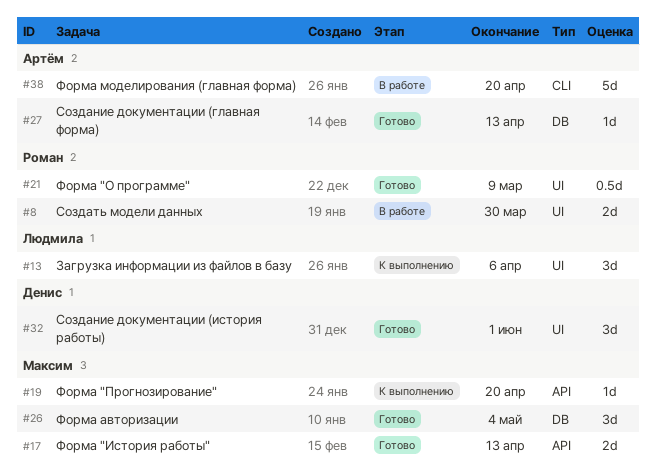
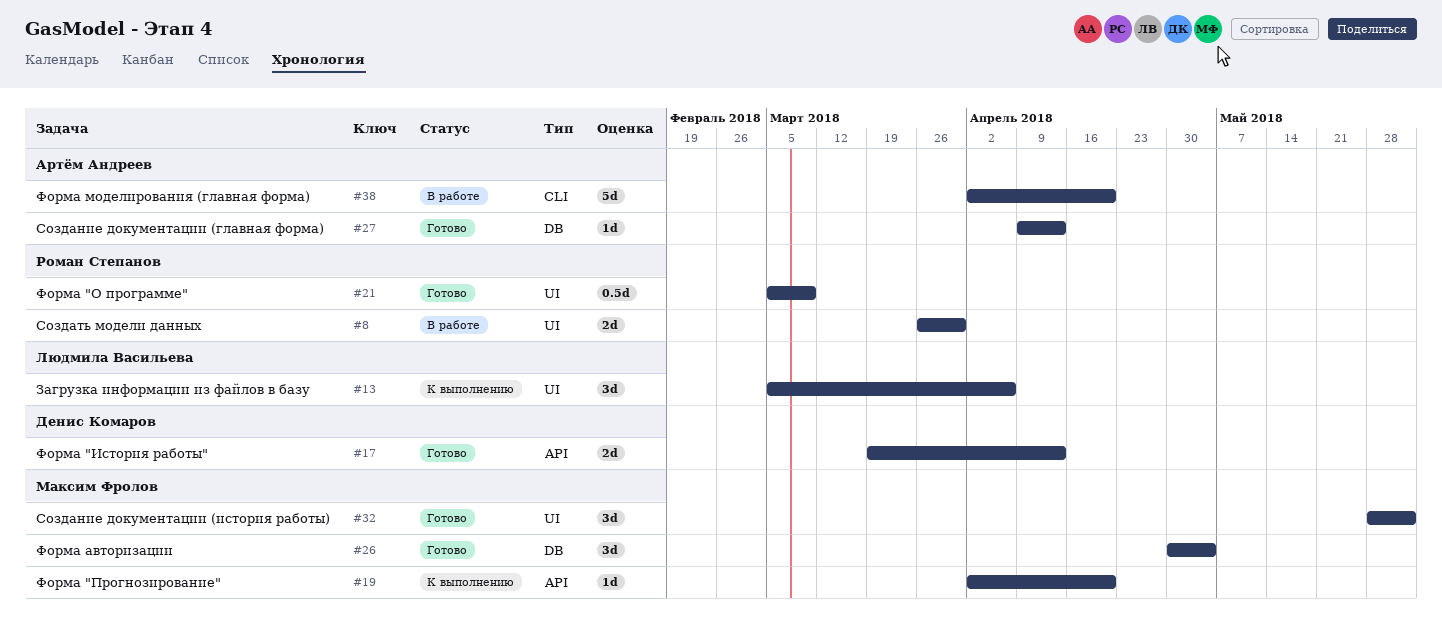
#17, owner: Максим Фролов -> Денис Комаров
#32, owner: Денис Комаров -> Максим Фролов

